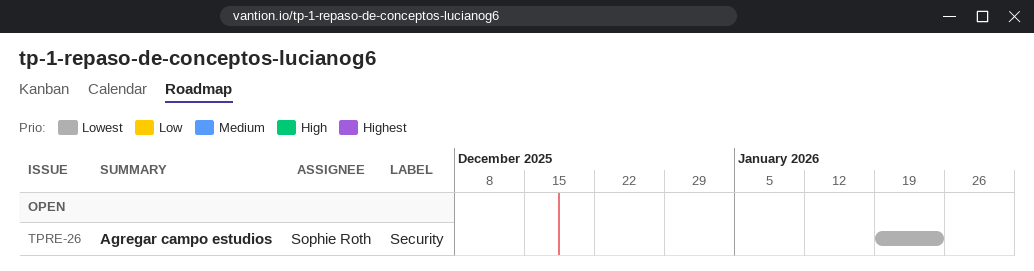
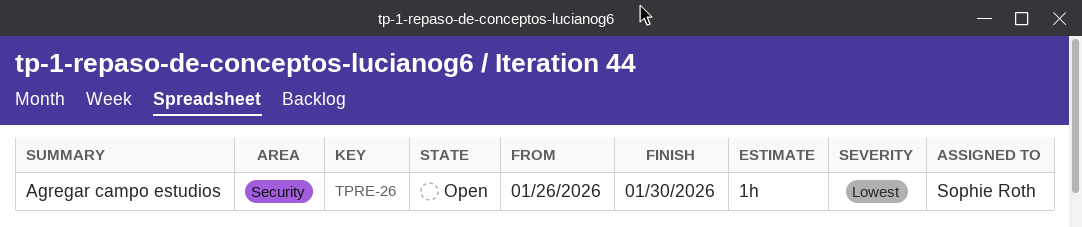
TPRE-26, start: Jan 19 -> Jan 26
TPRE-26, due: Jan 23 -> Jan 30

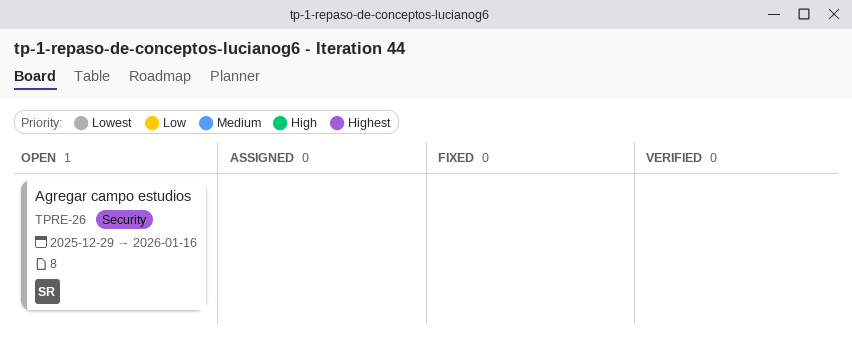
TPRE-26, start: Jan 26 -> Dec 29
TPRE-26, due: Jan 30 -> Jan 16

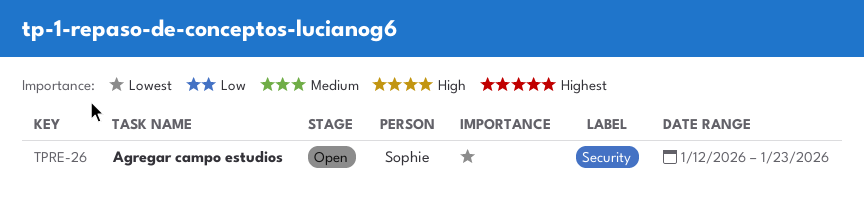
TPRE-26, start: Dec 29 -> Jan 12
TPRE-26, due: Jan 16 -> Jan 23

